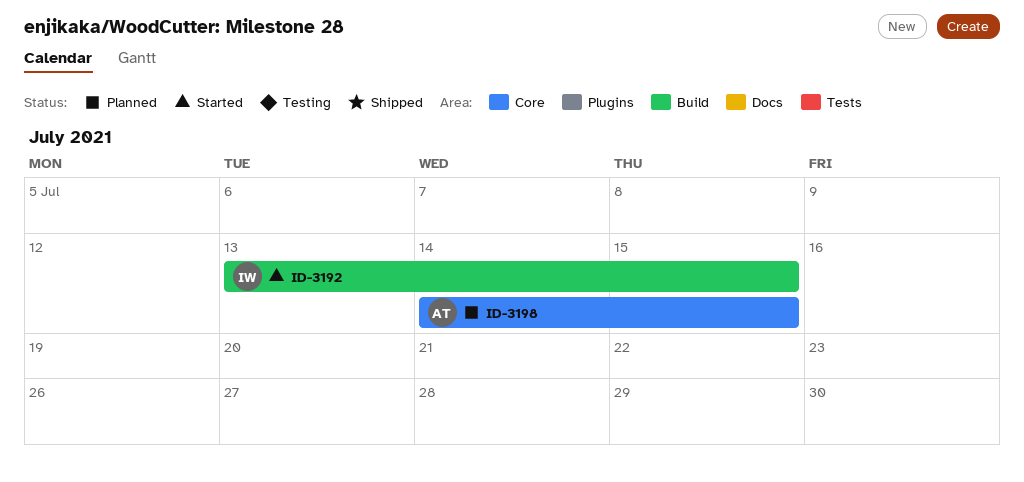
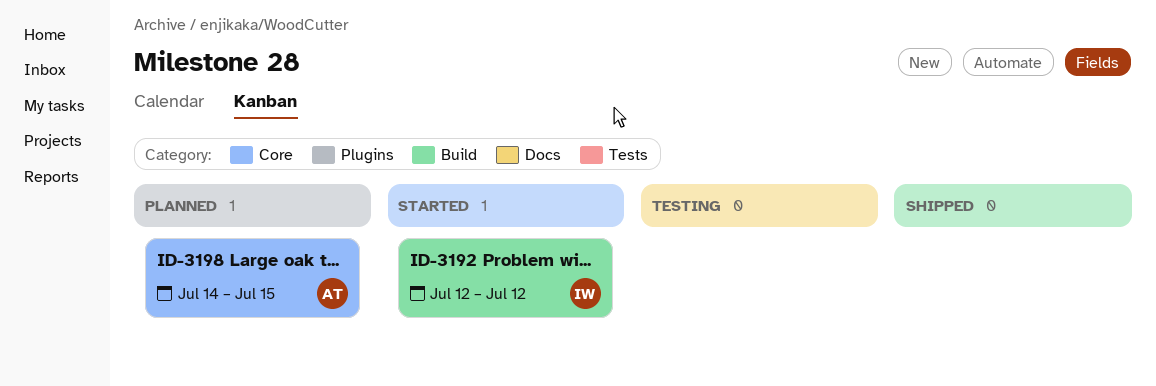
ID-3192, start: Jul 13 -> Jul 12
ID-3192, due: Jul 15 -> Jul 12

